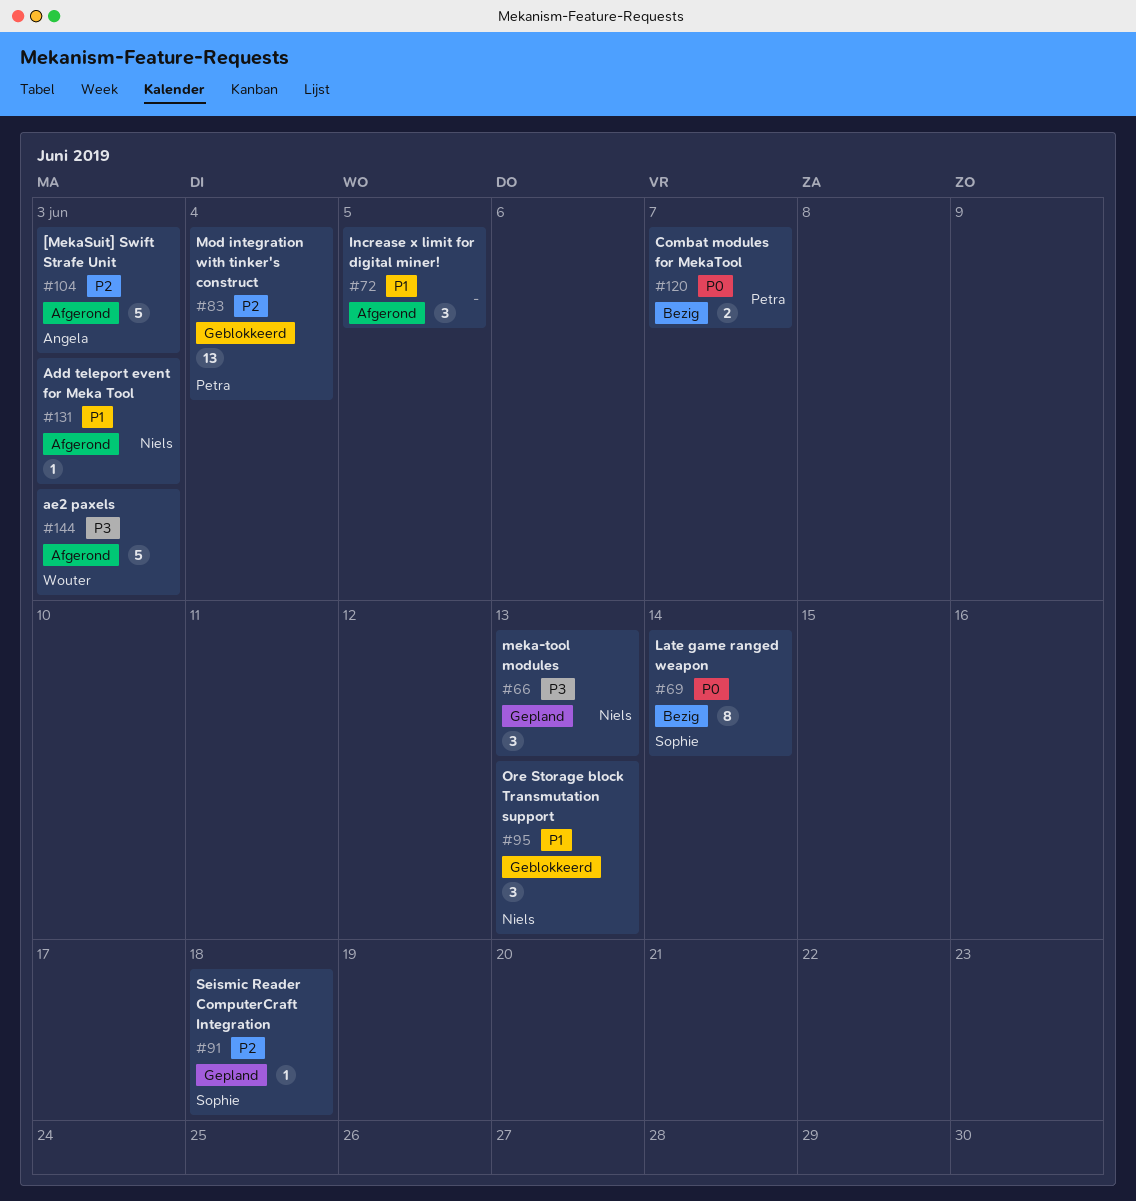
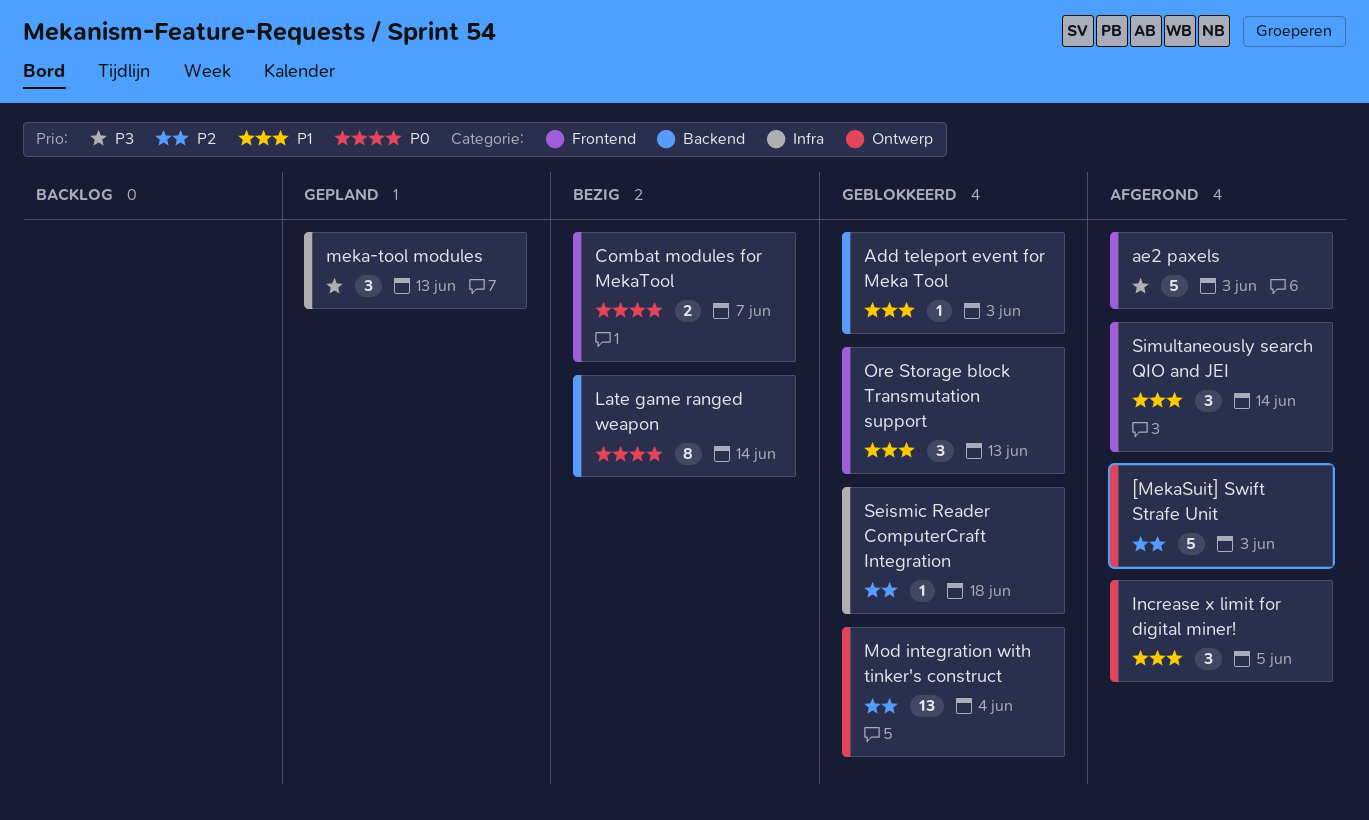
Add teleport event for Meka Tool, status: Afgerond -> Geblokkeerd
Seismic Reader ComputerCraft Integration, status: Gepland -> Geblokkeerd
Simultaneously search QIO and JEI: none -> present

